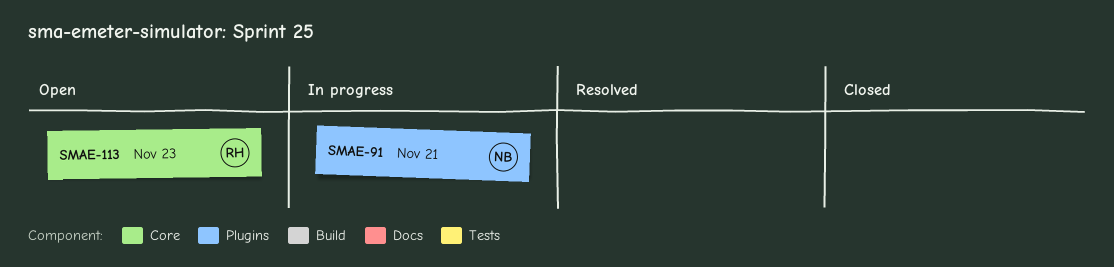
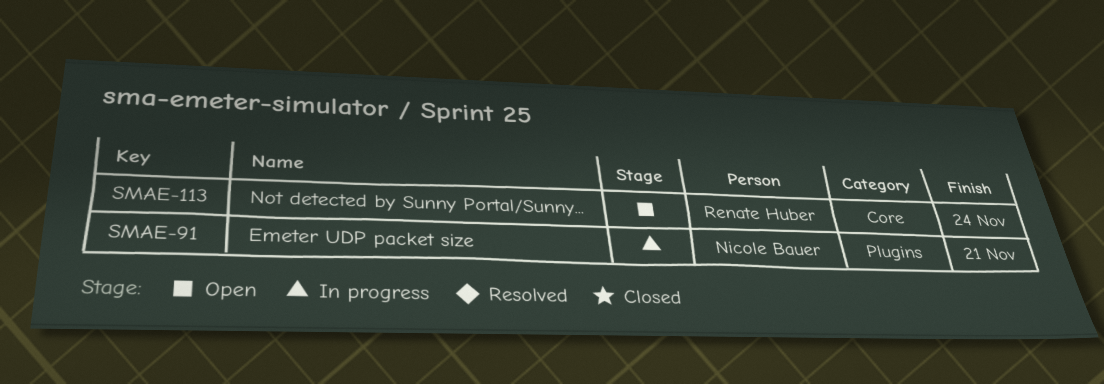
SMAE-113, due: Nov 23 -> Nov 24

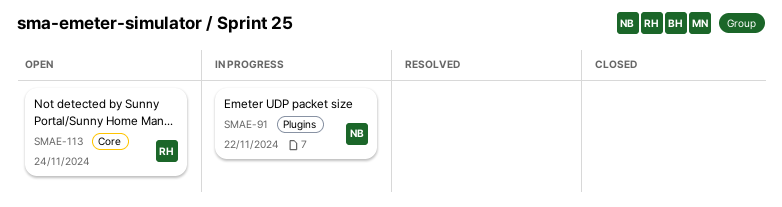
SMAE-91, due: Nov 21 -> Nov 22

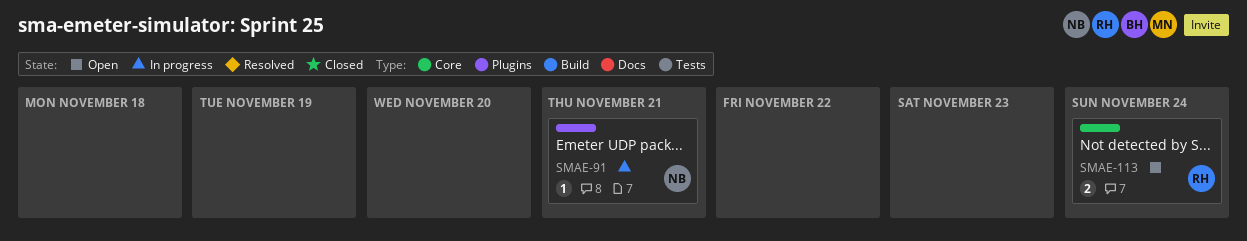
SMAE-91, due: Nov 22 -> Nov 21

